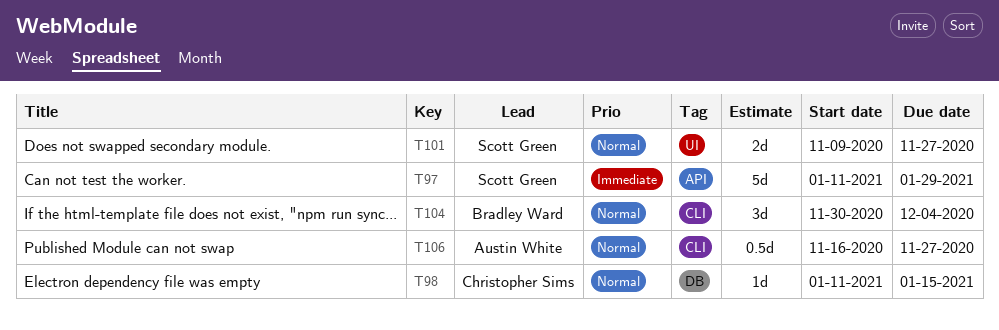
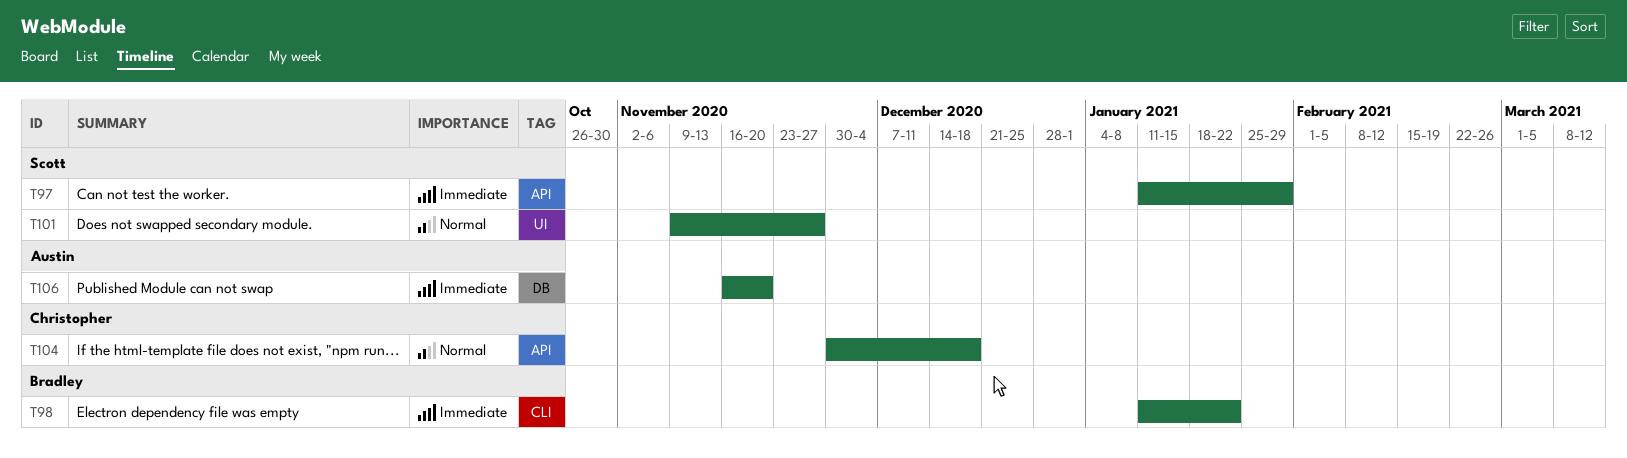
T98, owner: Christopher Sims -> Bradley Ward
T98, priority: Normal -> Immediate
T98, label: DB -> CLI
T98, due: Jan 15 -> Jan 22
T104, owner: Bradley Ward -> Christopher Sims
T104, label: CLI -> API
T104, due: Dec 4 -> Dec 18
T106, priority: Normal -> Immediate
T106, label: CLI -> DB
T106, due: Nov 27 -> Nov 20

